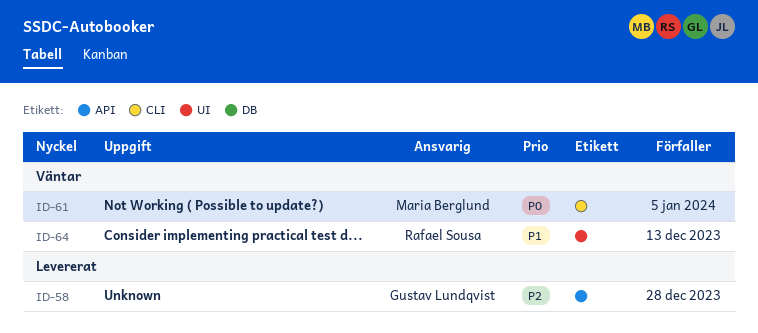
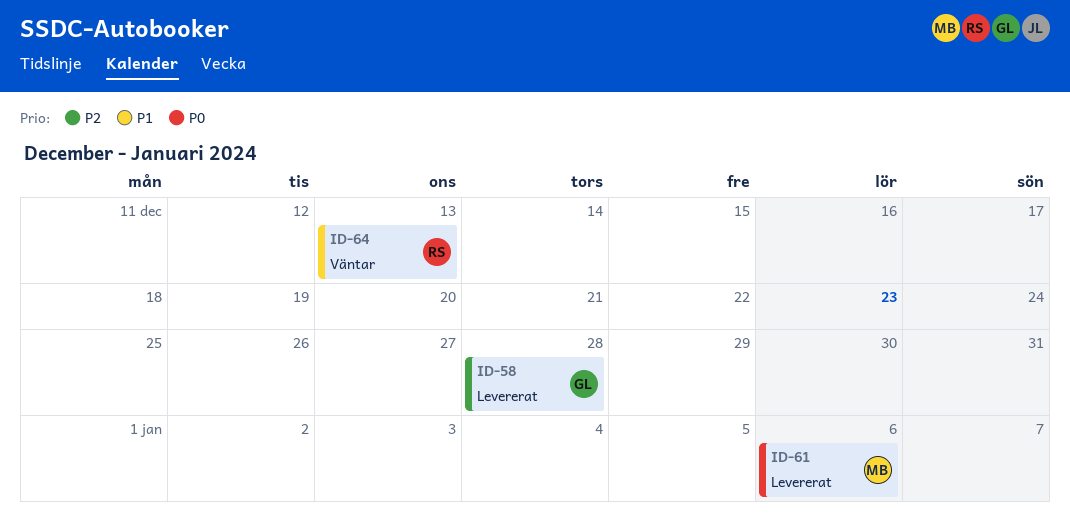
ID-61, status: Väntar -> Levererat
ID-61, due: Jan 5 -> Jan 6

